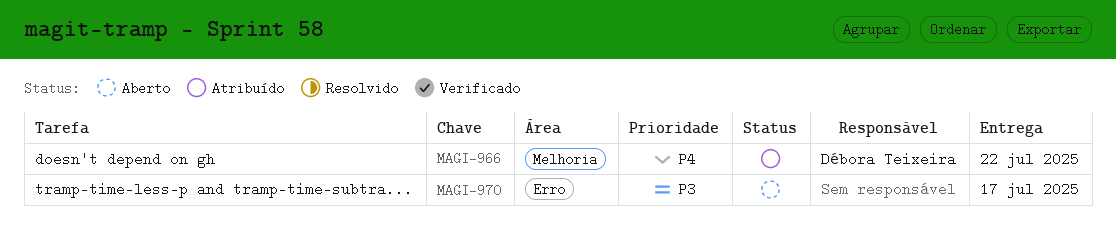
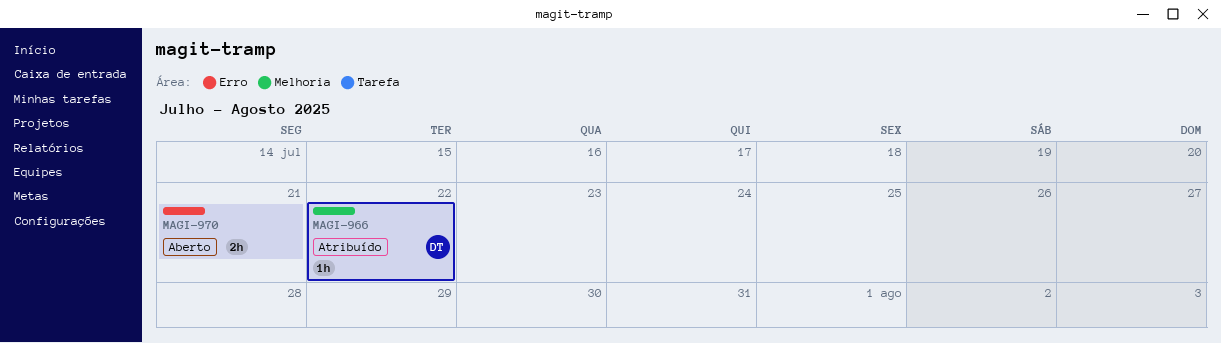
MAGI-970, due: Jul 17 -> Jul 21

